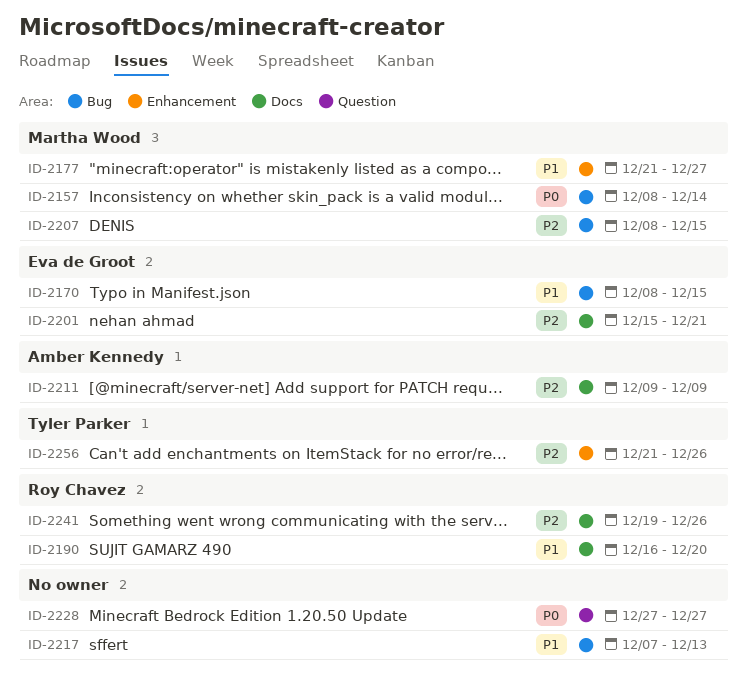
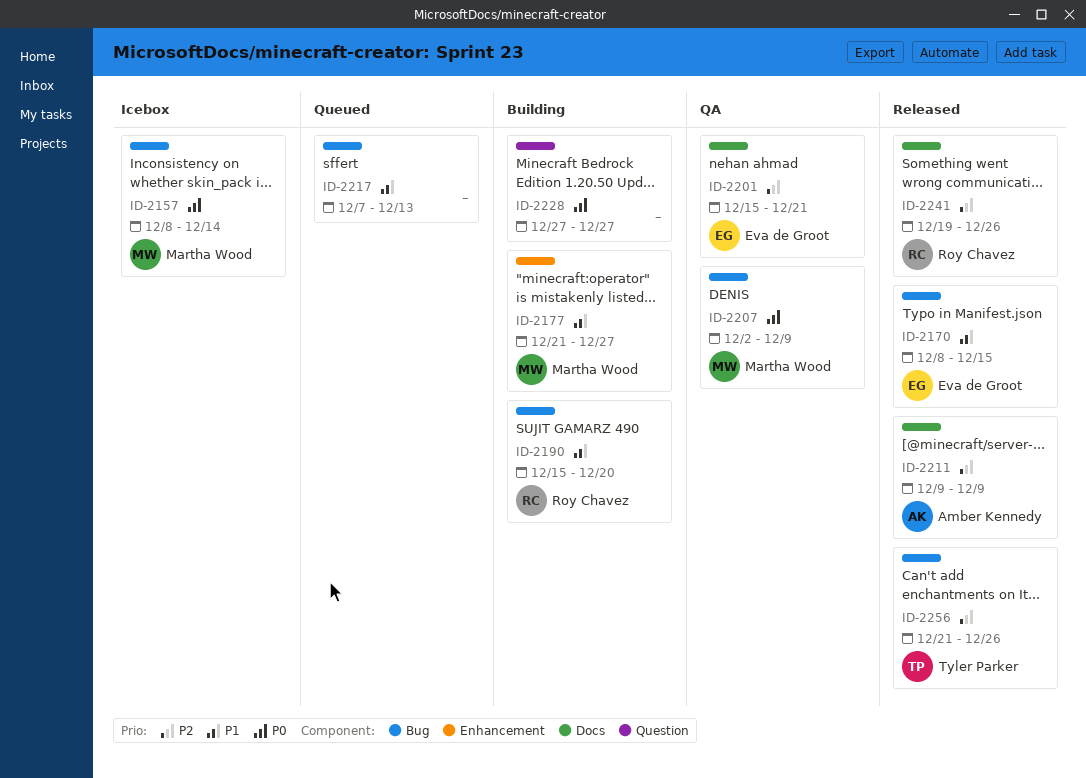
ID-2190, label: Docs -> Bug
ID-2190, start: Dec 16 -> Dec 15
ID-2207, priority: P2 -> P0
ID-2207, start: Dec 8 -> Dec 2
ID-2207, due: Dec 15 -> Dec 9
ID-2256, label: Enhancement -> Bug

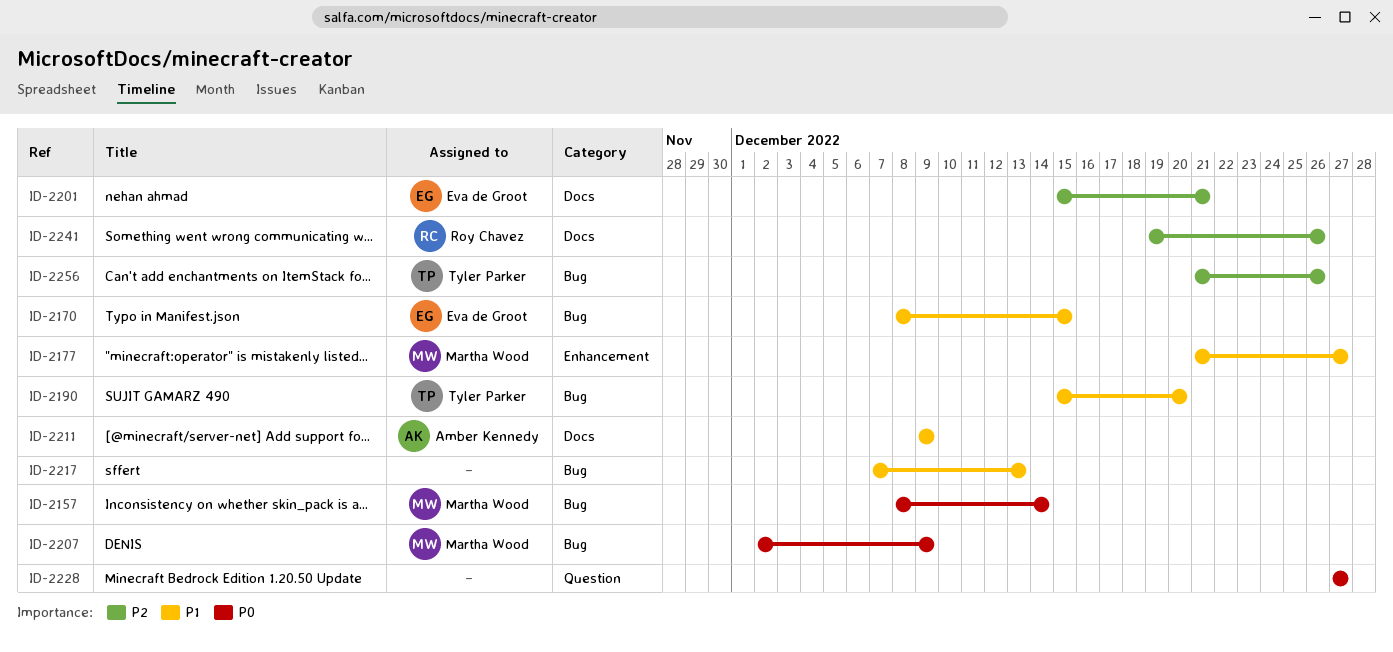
ID-2190, owner: Roy Chavez -> Tyler Parker
ID-2211, priority: P2 -> P1

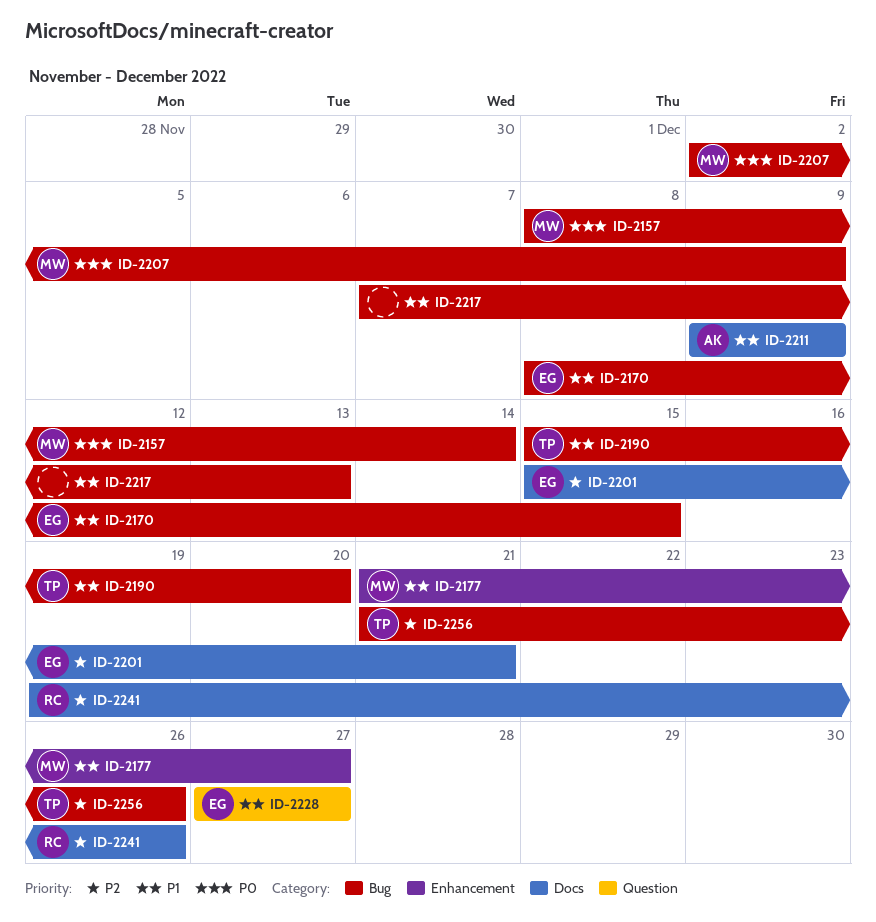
ID-2228, owner: none -> Eva de Groot
ID-2228, priority: P0 -> P1

